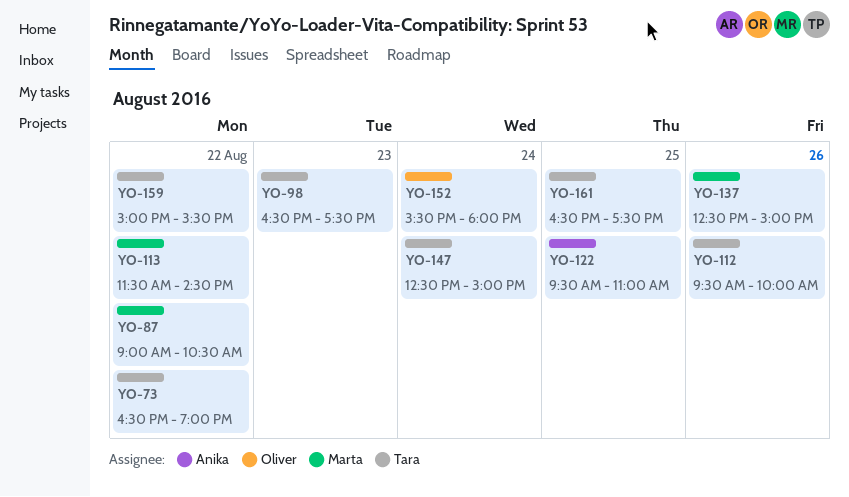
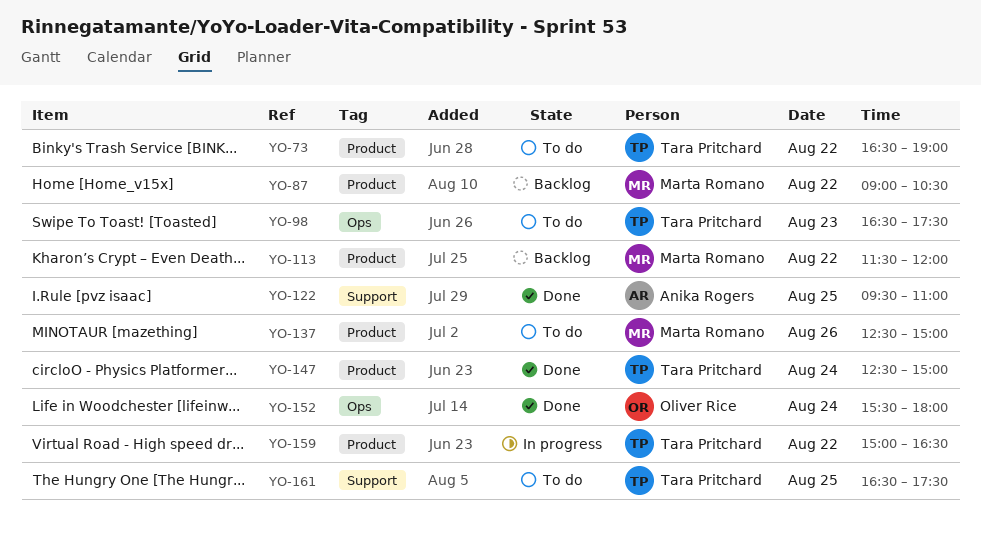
YO-112: present -> none
YO-113, ends: 14:30 -> 12:00
YO-159, ends: 15:30 -> 16:30

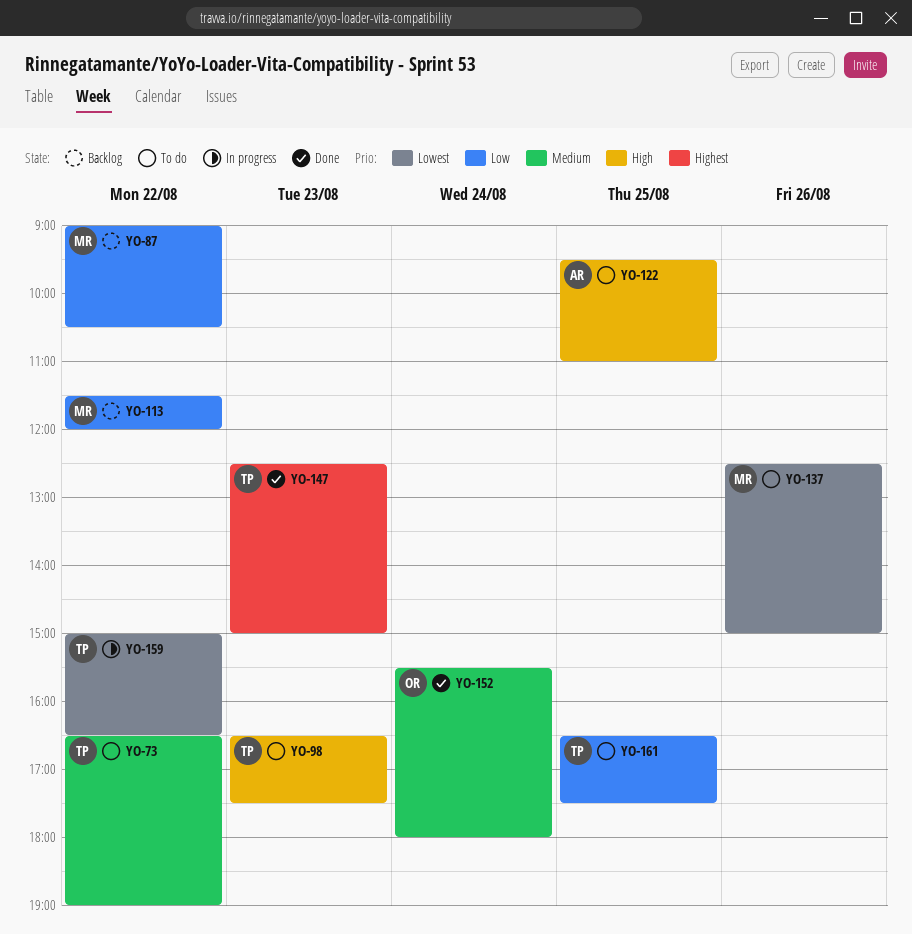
YO-122, status: Done -> To do
YO-147, day: Aug 24 -> Aug 23

